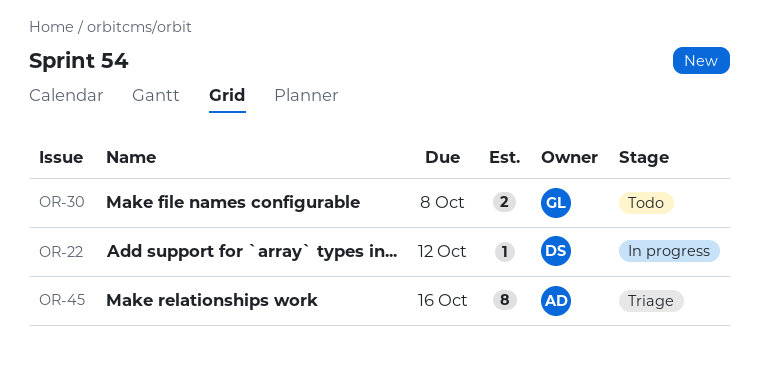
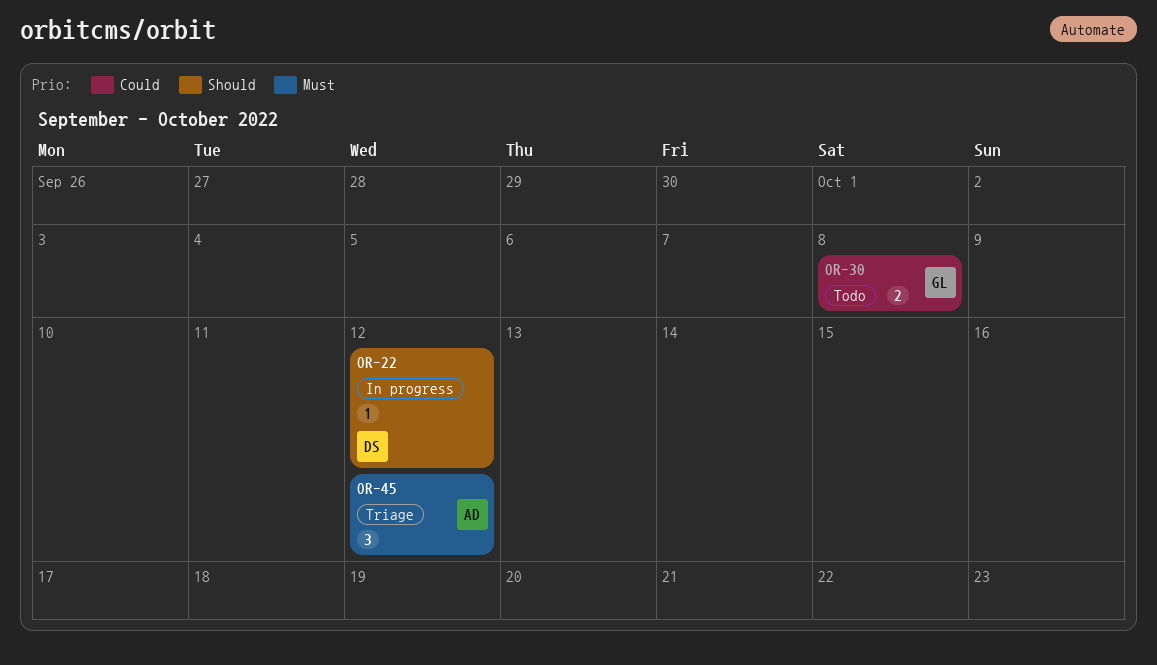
OR-45, estimate: 8 -> 3
OR-45, due: Oct 16 -> Oct 12

